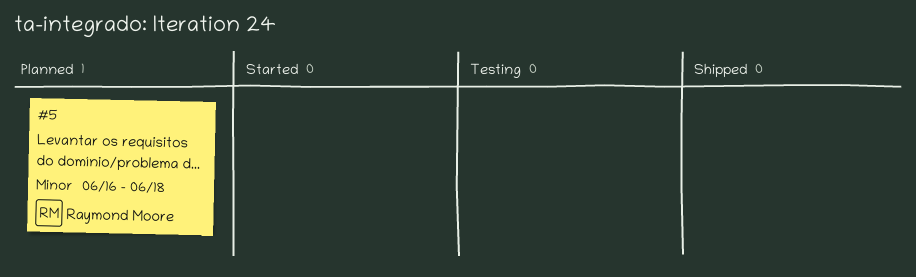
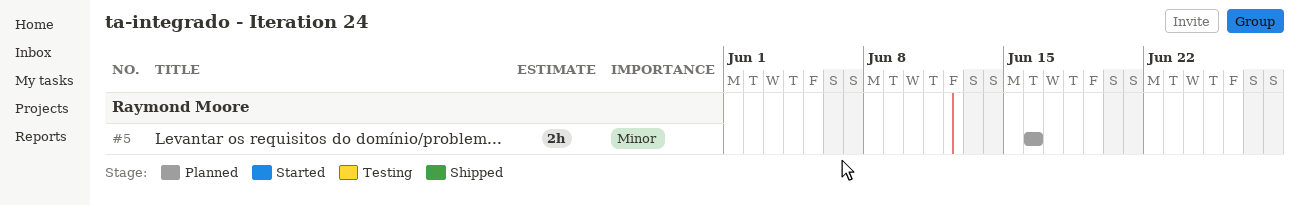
#5, due: Jun 18 -> Jun 16

